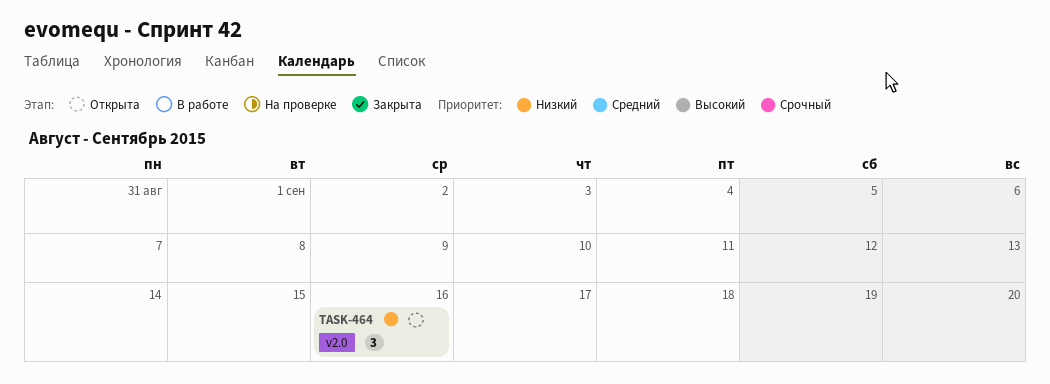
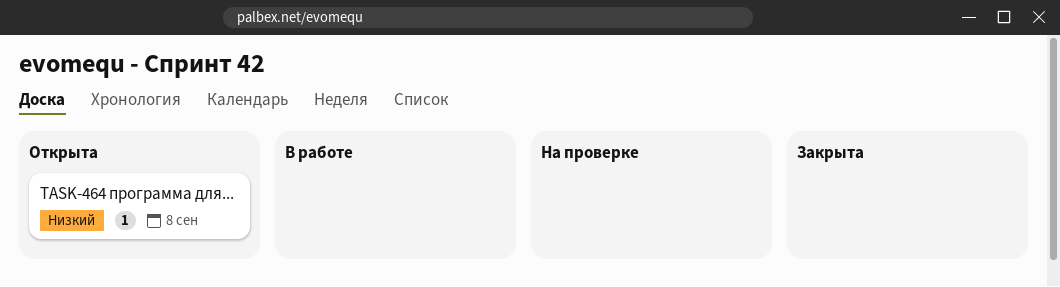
TASK-464, estimate: 3 -> 1
TASK-464, due: Sep 16 -> Sep 8

